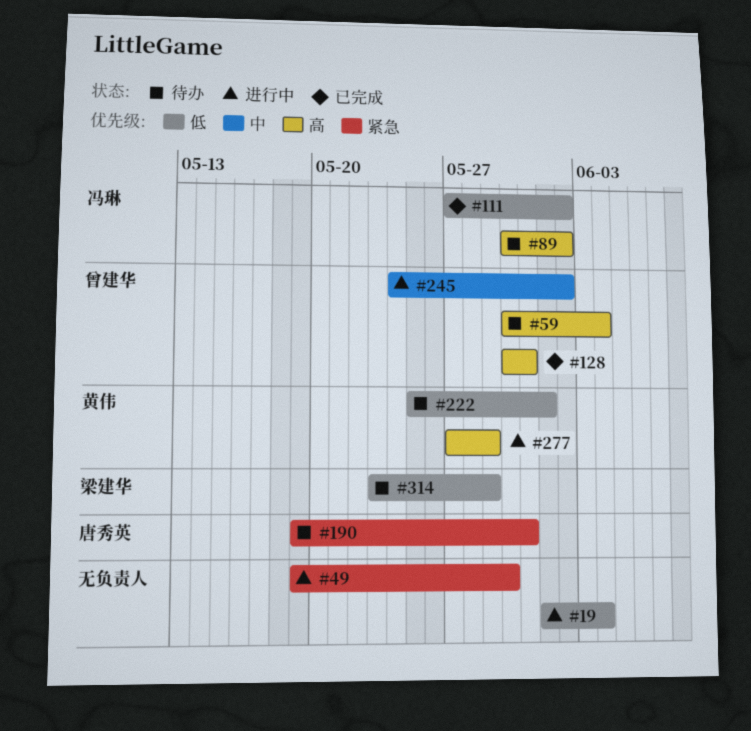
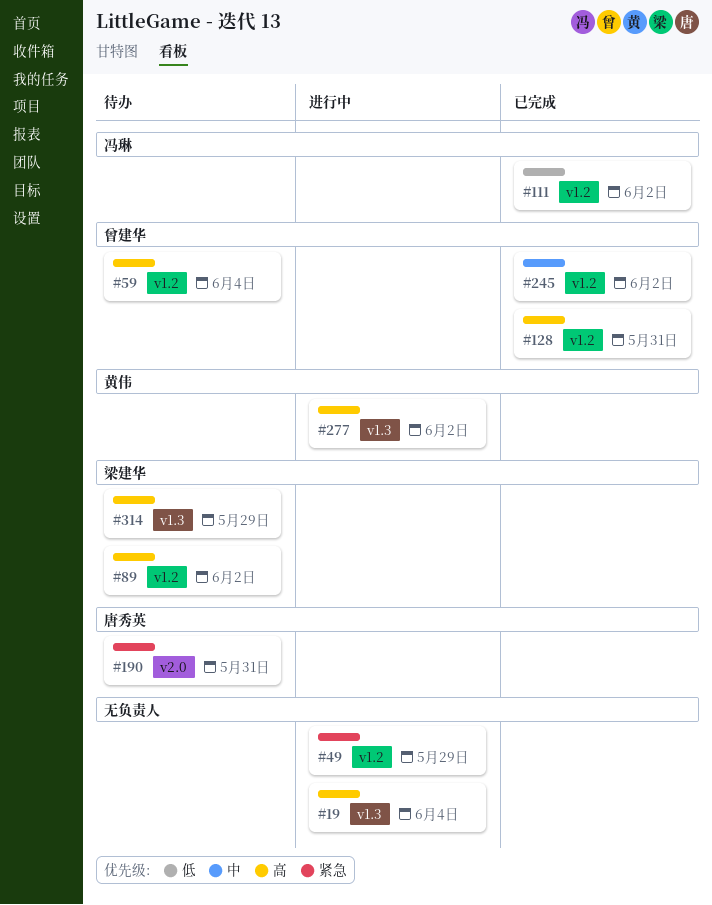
#19, priority: 低 -> 高
#49, due: May 30 -> May 29
#89, owner: 冯琳 -> 梁建华
#222: present -> none
#245, status: 进行中 -> 已完成
#277, due: May 29 -> Jun 2
#314, priority: 低 -> 高

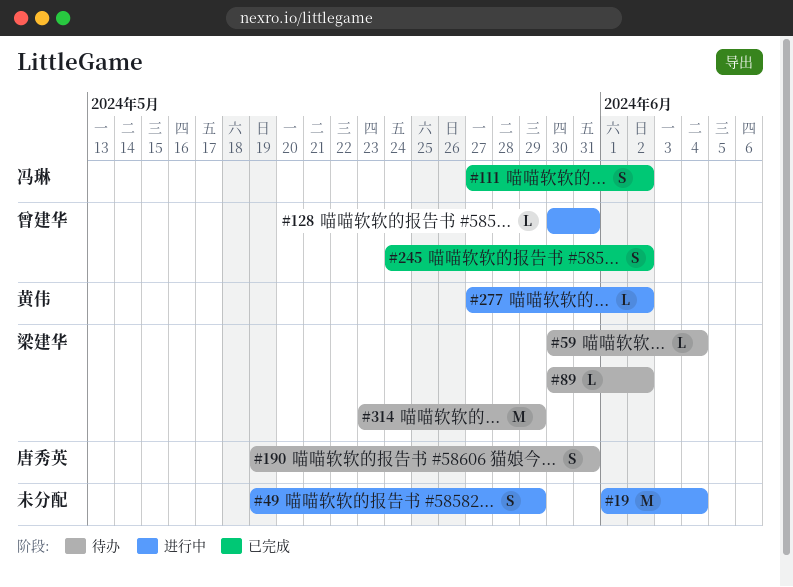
#59, owner: 曾建华 -> 梁建华
#128, status: 已完成 -> 进行中

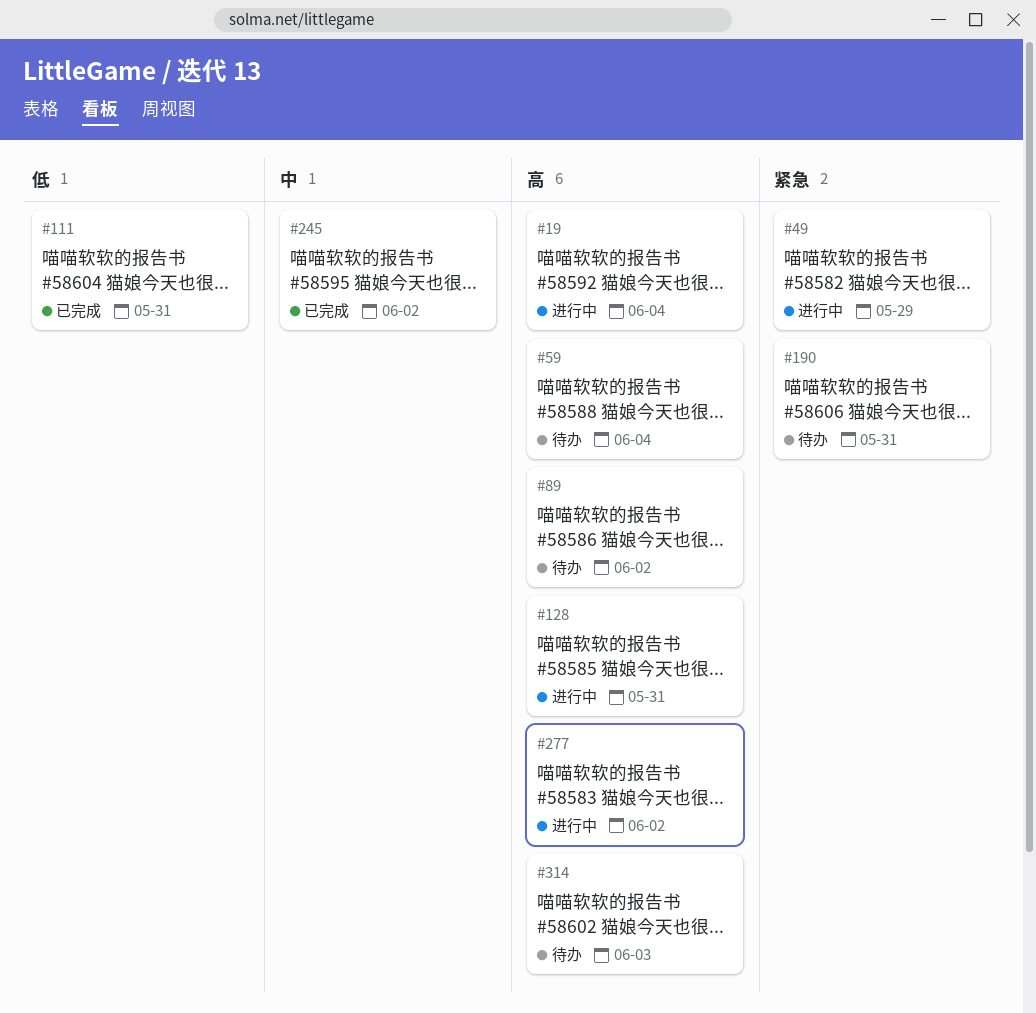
#111, due: Jun 2 -> May 31
#314, due: May 29 -> Jun 3

